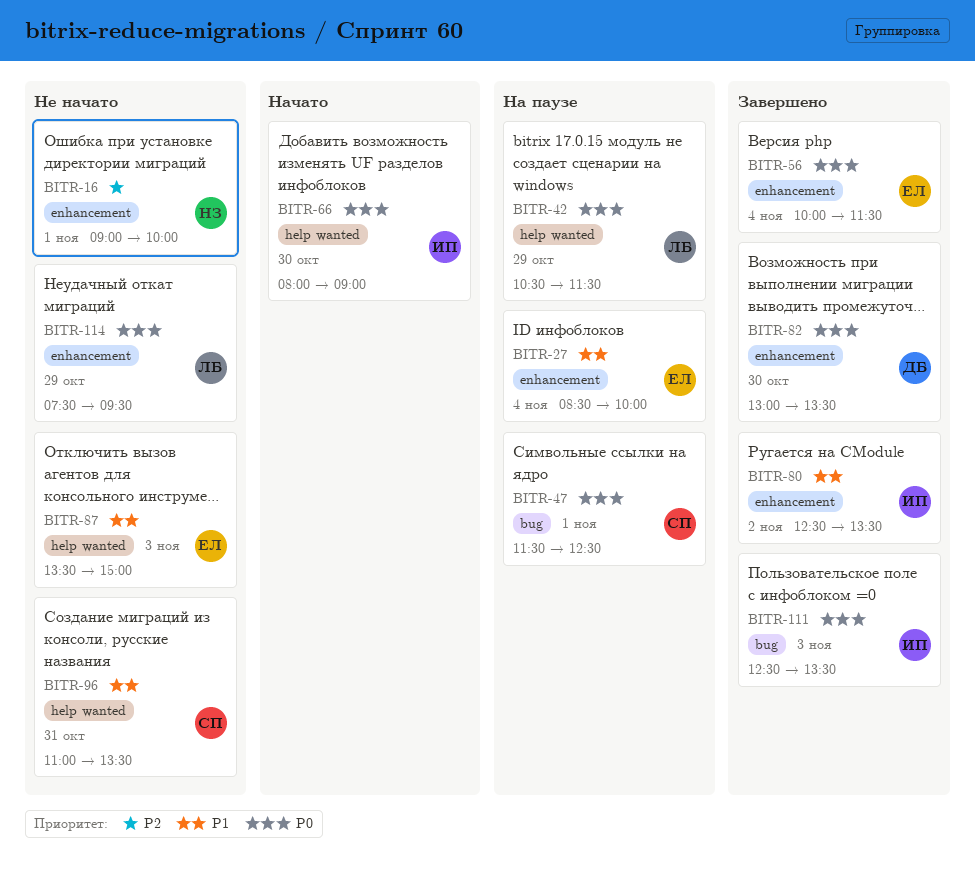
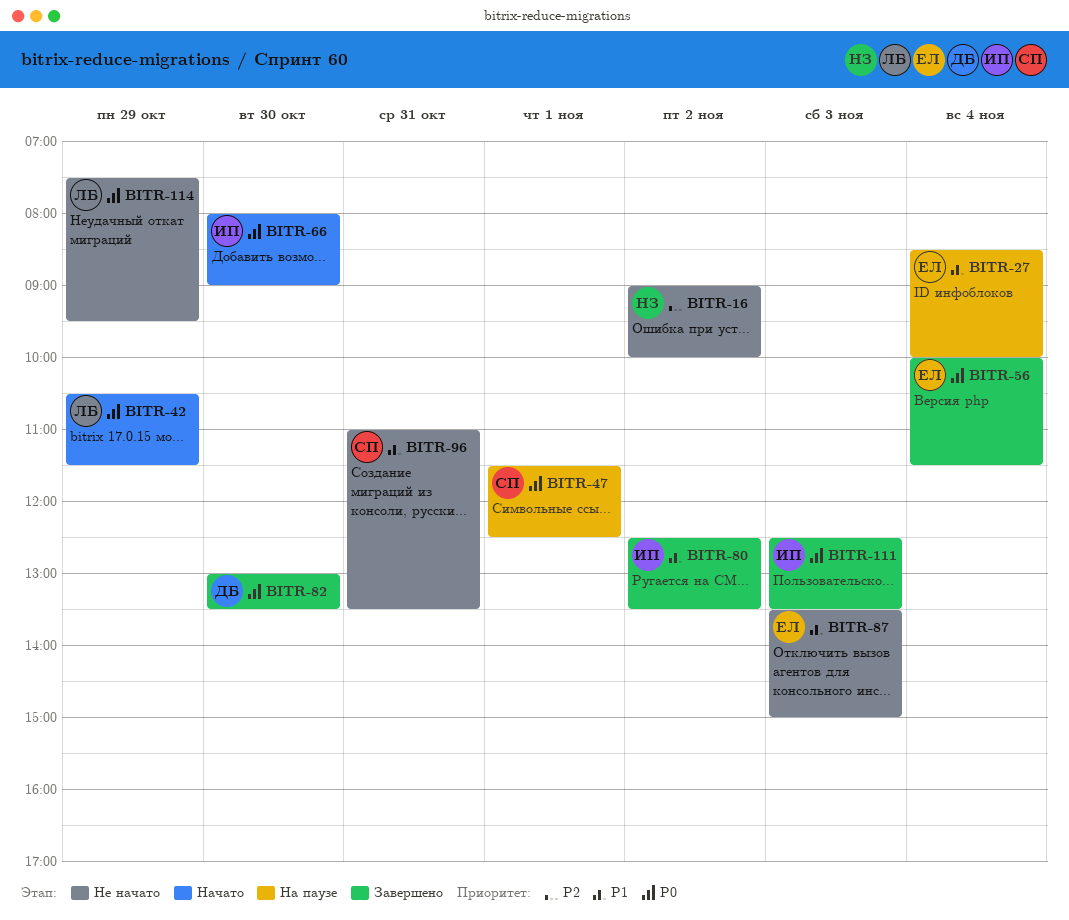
BITR-16, day: Nov 1 -> Nov 2
BITR-42, status: На паузе -> Начато

